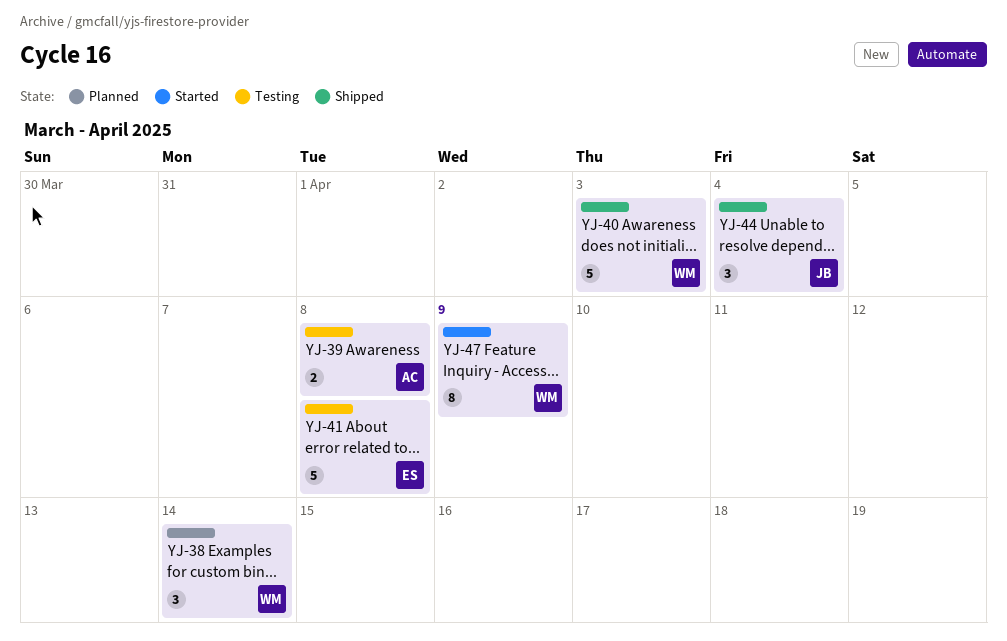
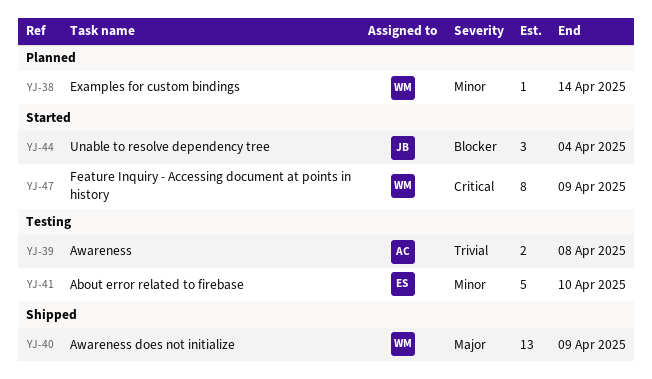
YJ-38, estimate: 3 -> 1
YJ-40, estimate: 5 -> 13
YJ-40, due: Apr 3 -> Apr 9
YJ-41, due: Apr 8 -> Apr 10
YJ-44, status: Shipped -> Started

